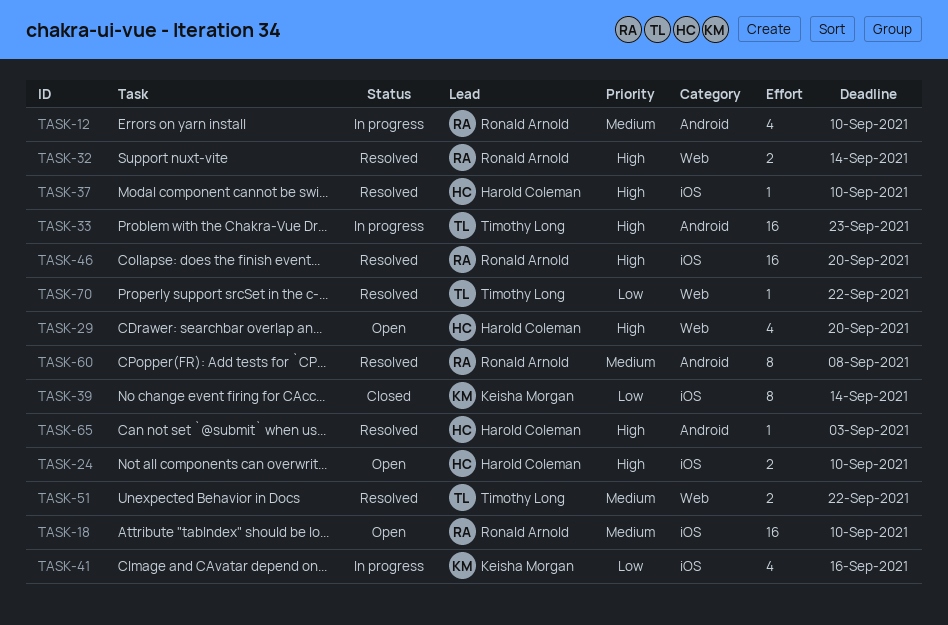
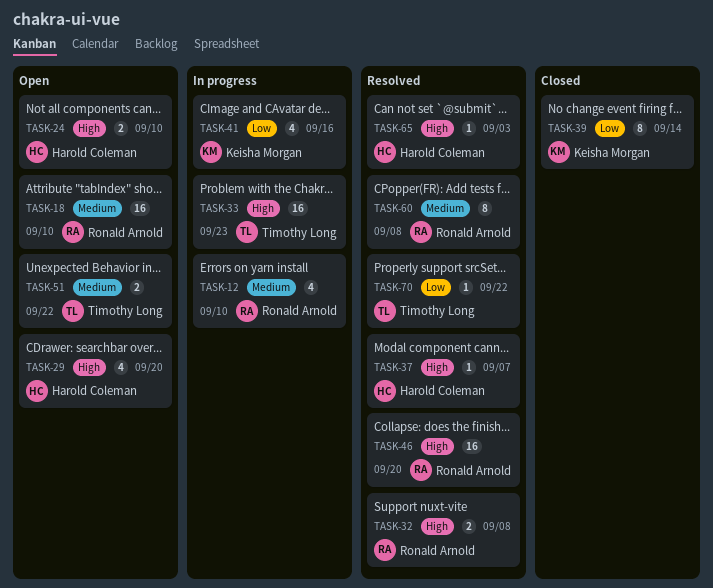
TASK-32, due: Sep 14 -> Sep 8
TASK-37, due: Sep 10 -> Sep 7
TASK-51, status: Resolved -> Open

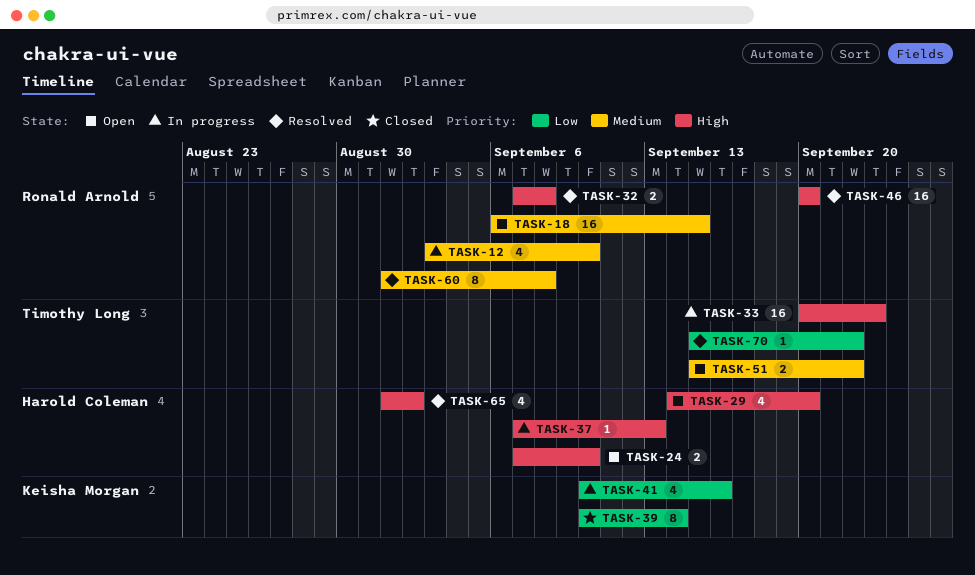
TASK-18, due: Sep 10 -> Sep 15
TASK-37, status: Resolved -> In progress
TASK-37, due: Sep 7 -> Sep 13
TASK-65, estimate: 1 -> 4
TASK-65, due: Sep 3 -> Sep 2

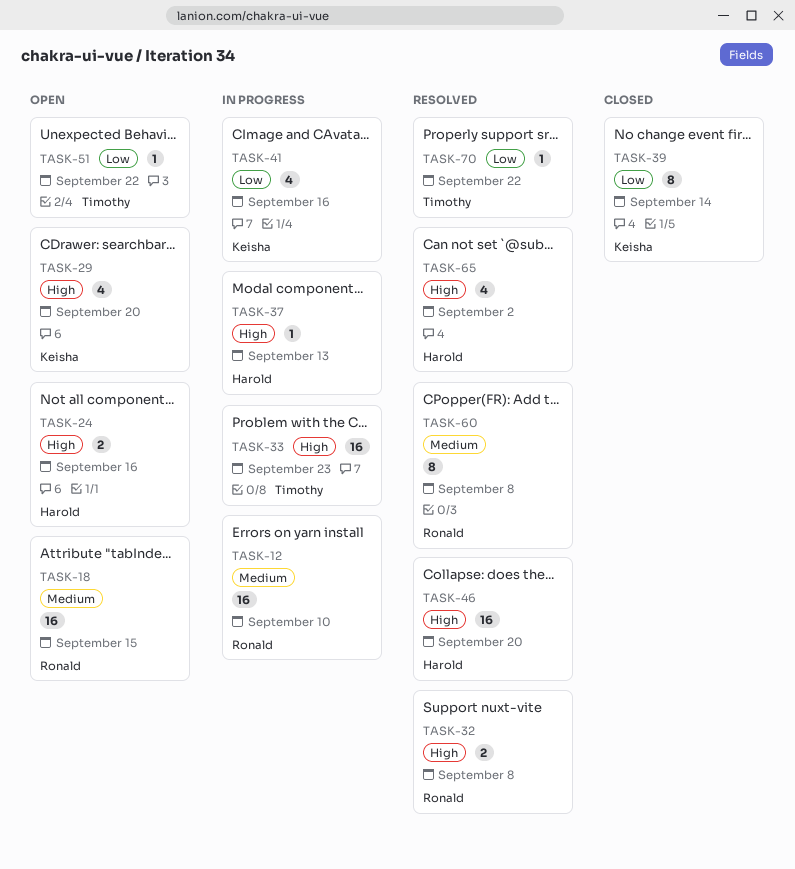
TASK-12, estimate: 4 -> 16
TASK-24, due: Sep 10 -> Sep 16
TASK-29, owner: Harold Coleman -> Keisha Morgan
TASK-46, owner: Ronald Arnold -> Harold Coleman
TASK-51, priority: Medium -> Low
TASK-51, estimate: 2 -> 1

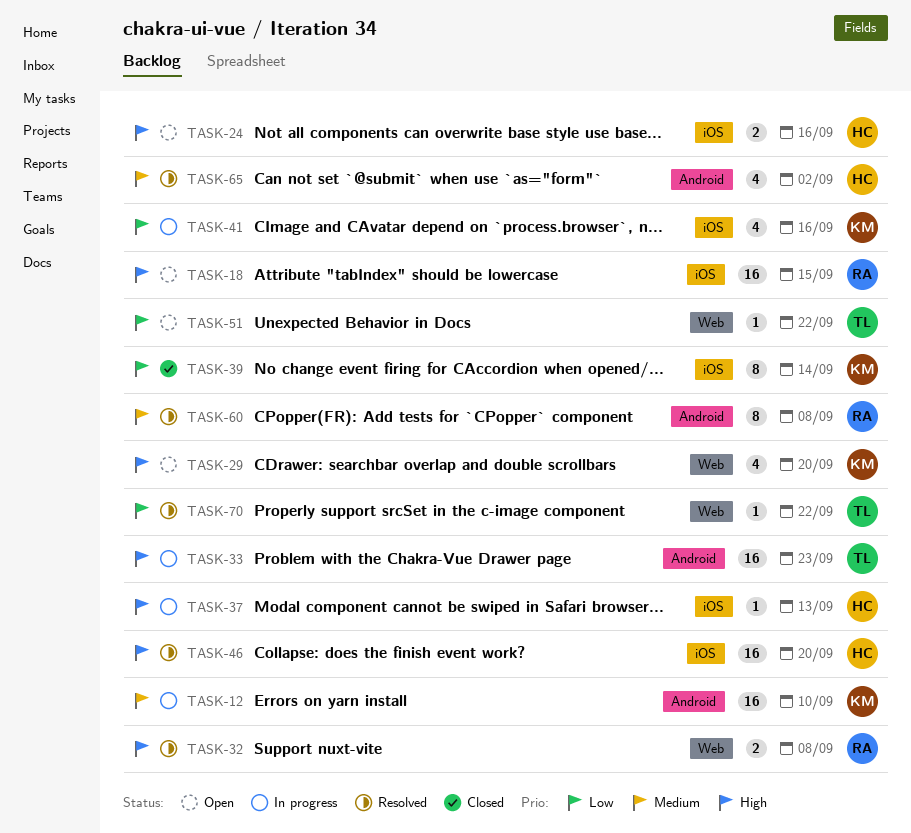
TASK-12, owner: Ronald -> Keisha
TASK-18, priority: Medium -> High
TASK-65, priority: High -> Medium

